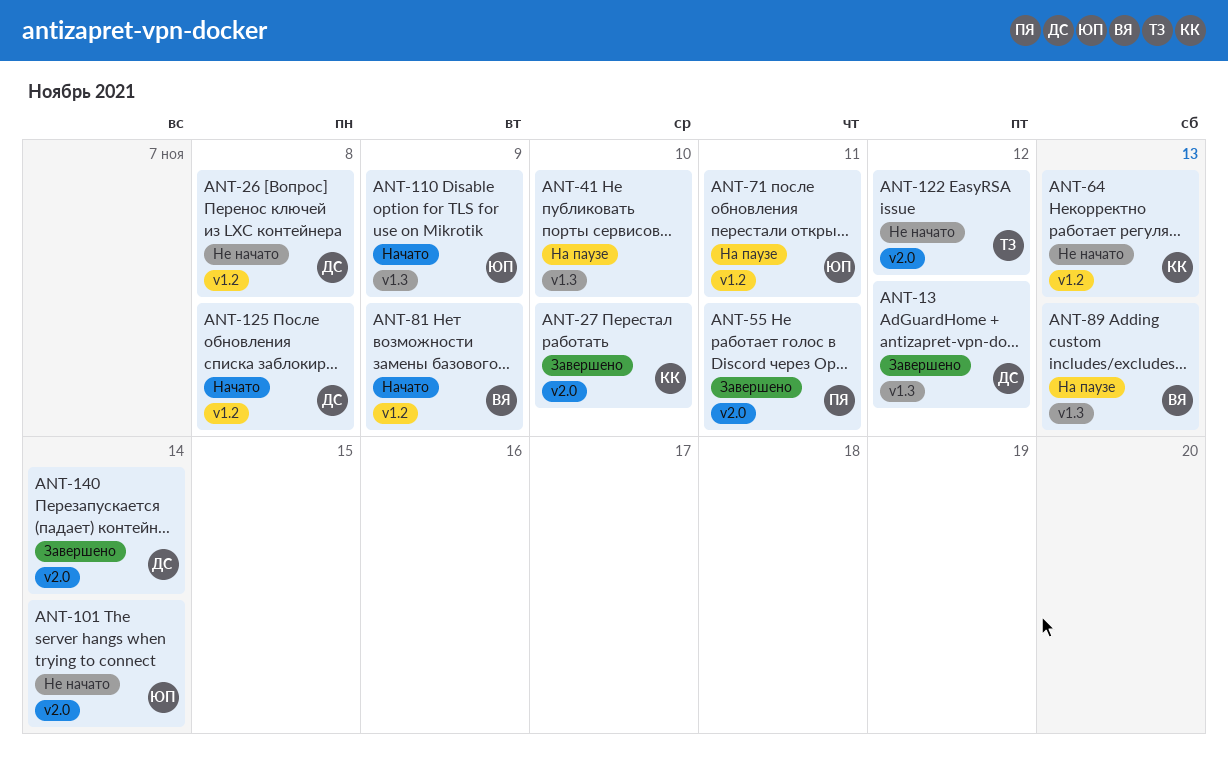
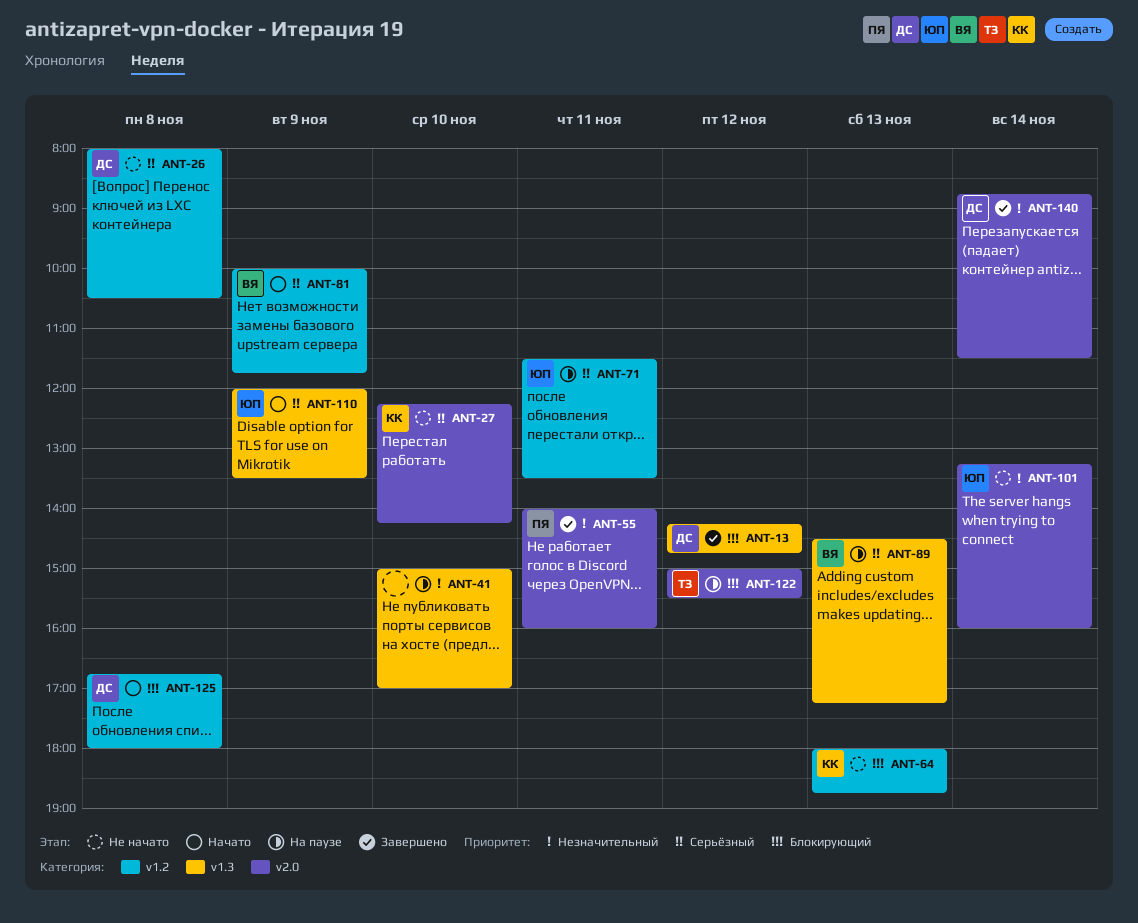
ANT-27, status: Завершено -> Не начато
ANT-122, status: Не начато -> На паузе

